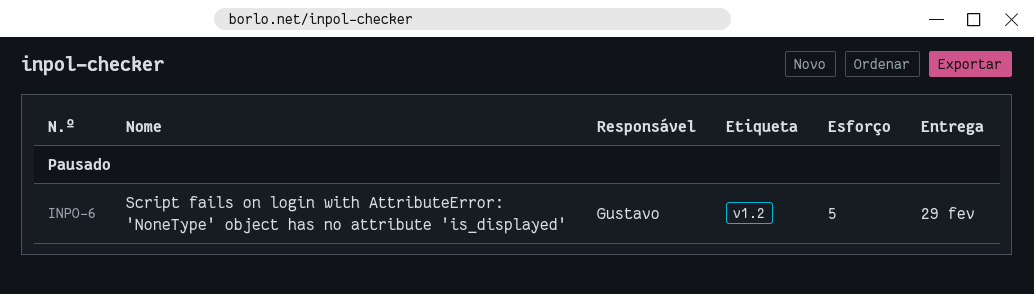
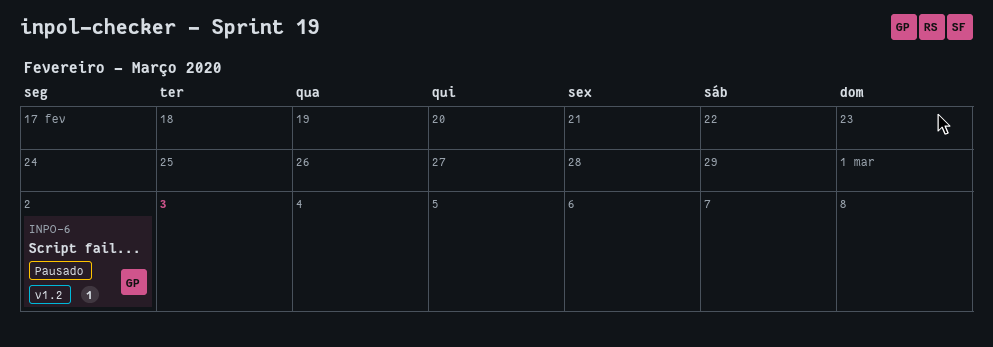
INPO-6, estimate: 5 -> 1
INPO-6, due: Feb 29 -> Mar 2

